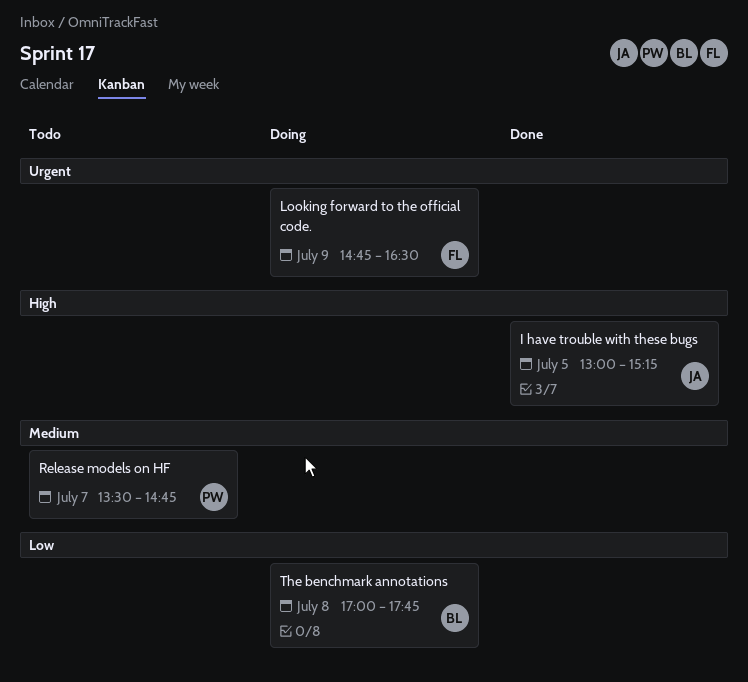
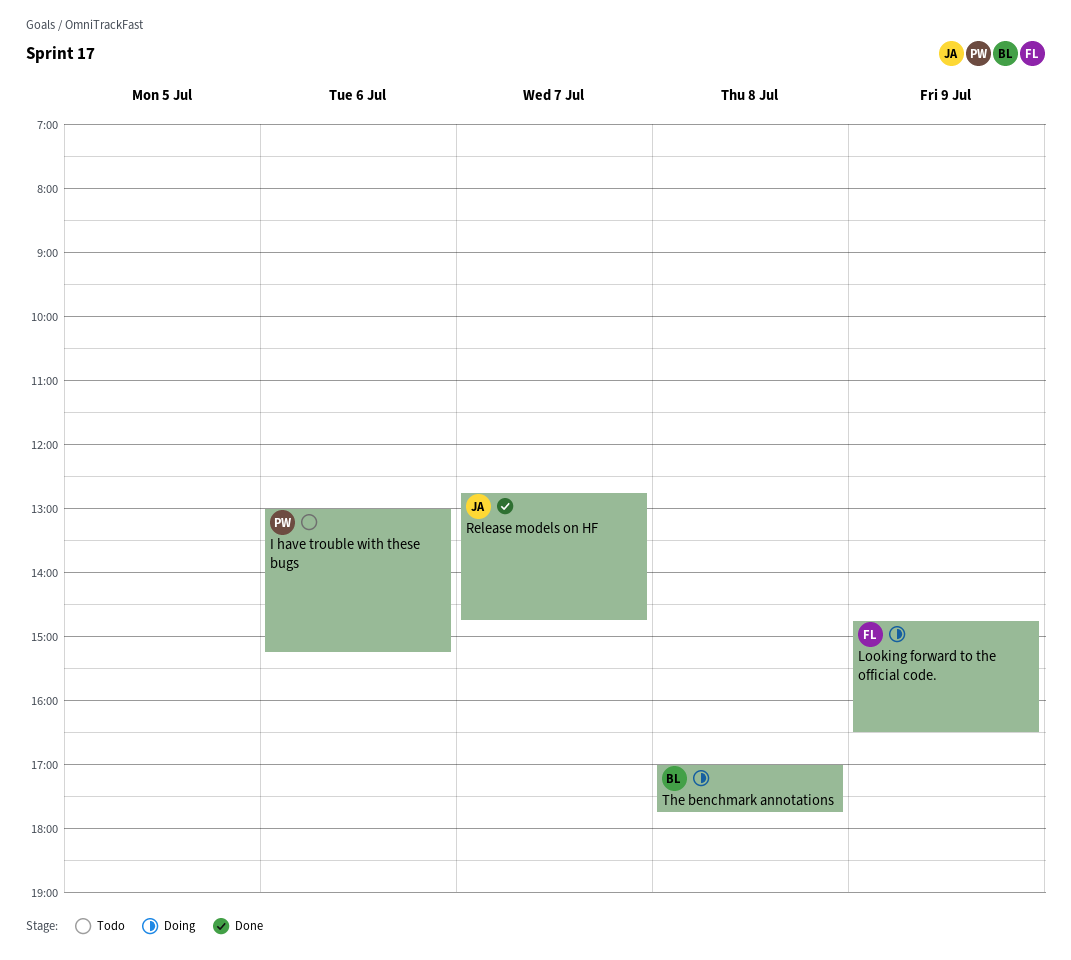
I have trouble with these bugs, status: Done -> Todo
I have trouble with these bugs, owner: JA -> PW
I have trouble with these bugs, day: Jul 5 -> Jul 6
Release models on HF, status: Todo -> Done
Release models on HF, owner: PW -> JA
Release models on HF, begins: 13:30 -> 12:45

